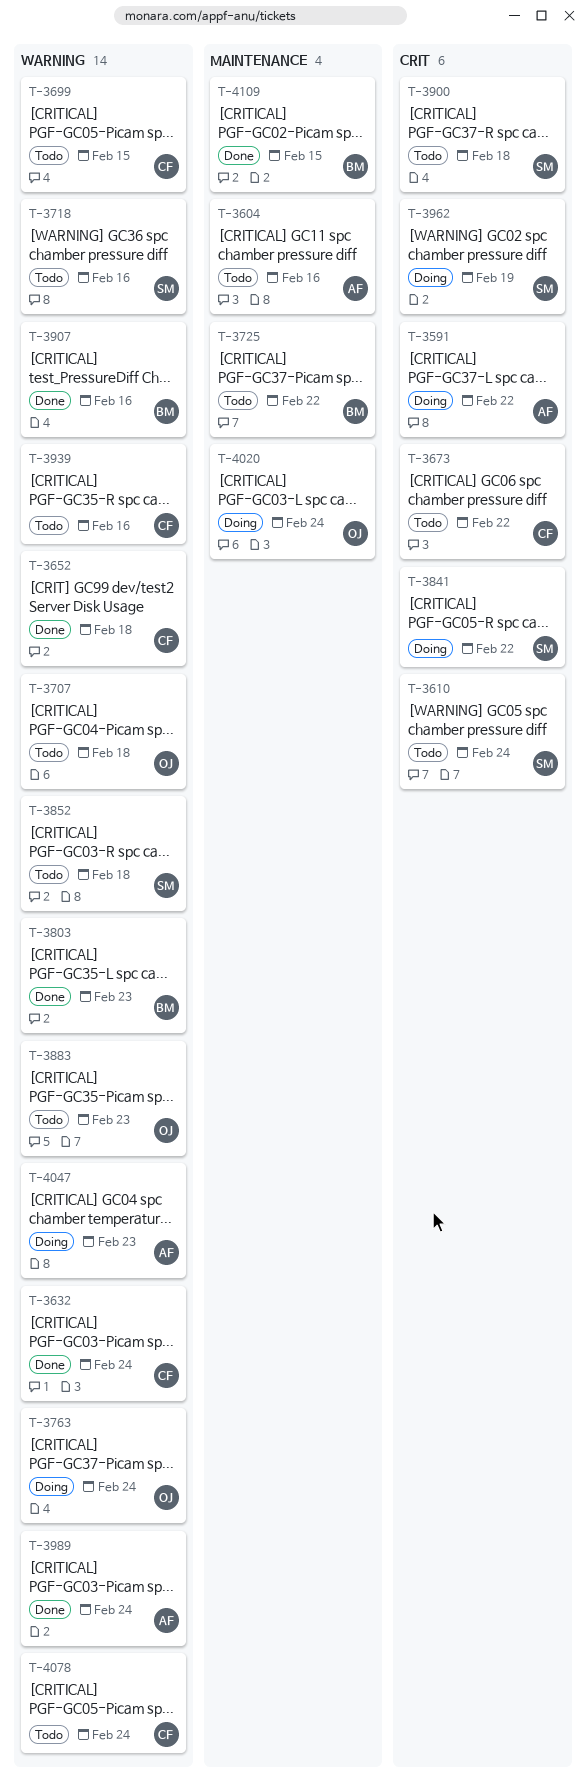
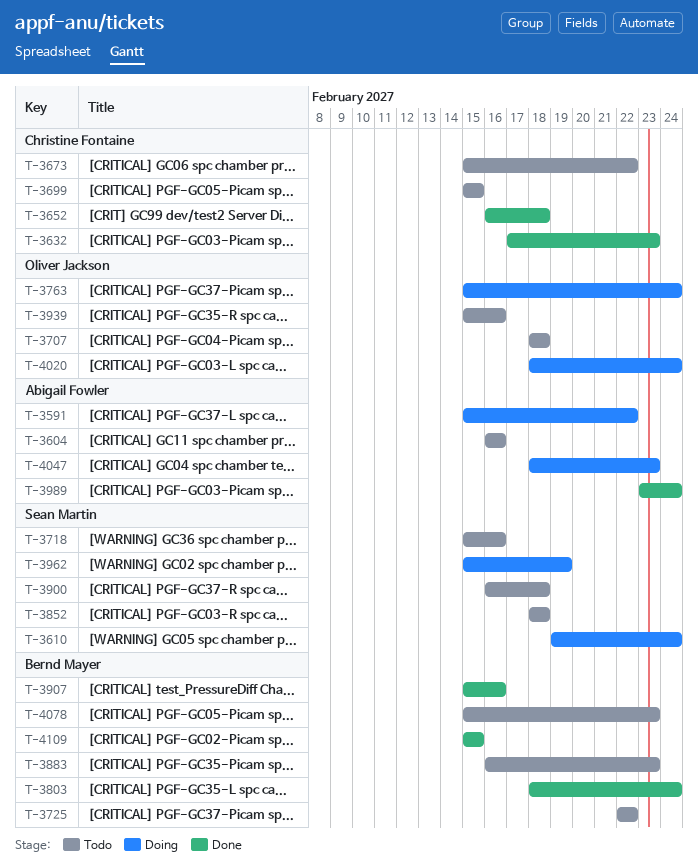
T-3610, status: Todo -> Doing
T-3632, due: Feb 24 -> Feb 23
T-3803, due: Feb 23 -> Feb 24
T-3841: present -> none
T-3883, owner: Oliver Jackson -> Bernd Mayer
T-3939, owner: Christine Fontaine -> Oliver Jackson
T-4078, owner: Christine Fontaine -> Bernd Mayer
T-4078, due: Feb 24 -> Feb 23

